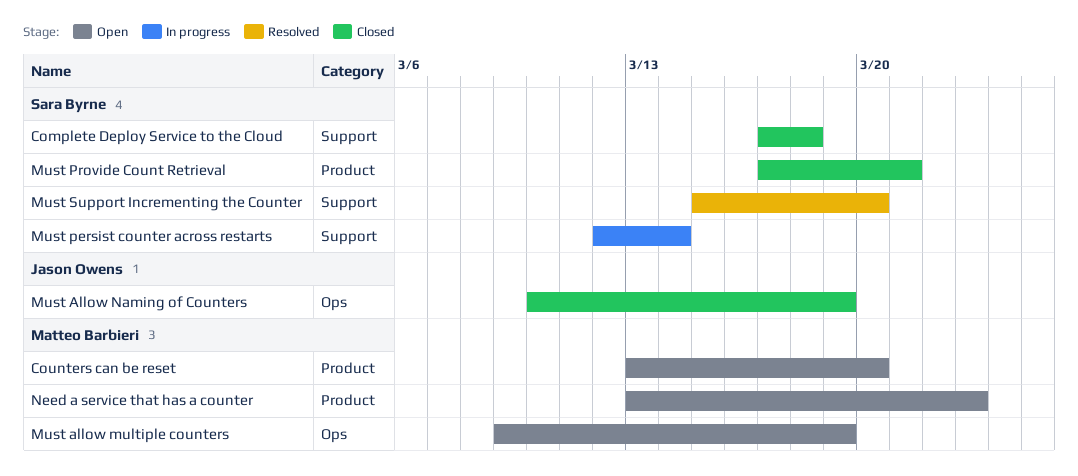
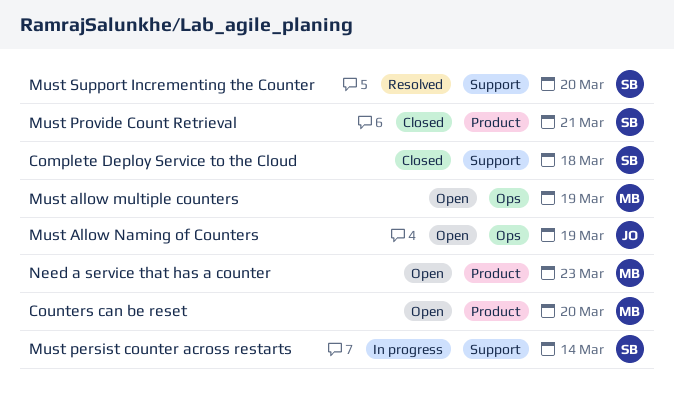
Must Allow Naming of Counters, status: Closed -> Open

